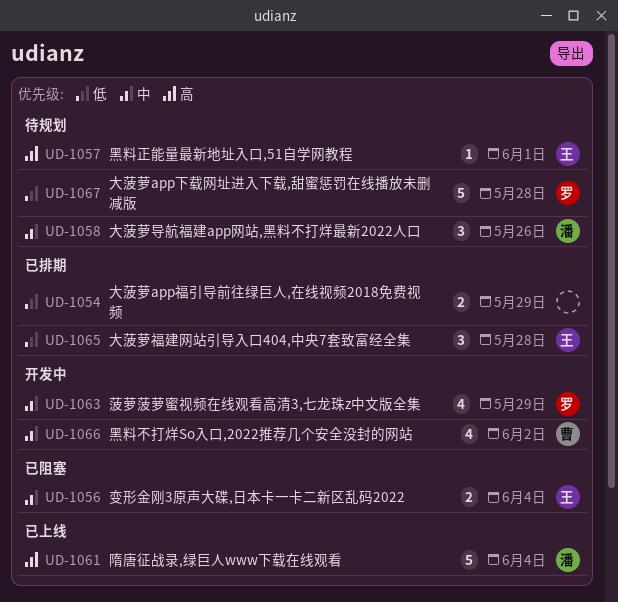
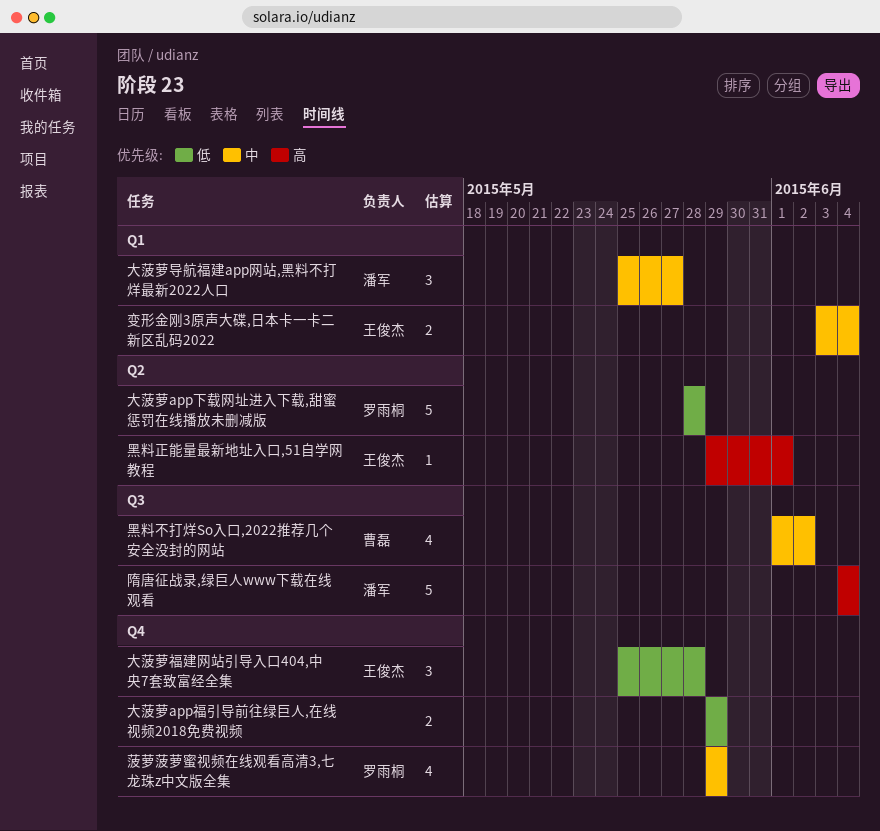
大菠萝导航福建app网站,黑料不打烊最新2022人口, due: May 26 -> May 27

